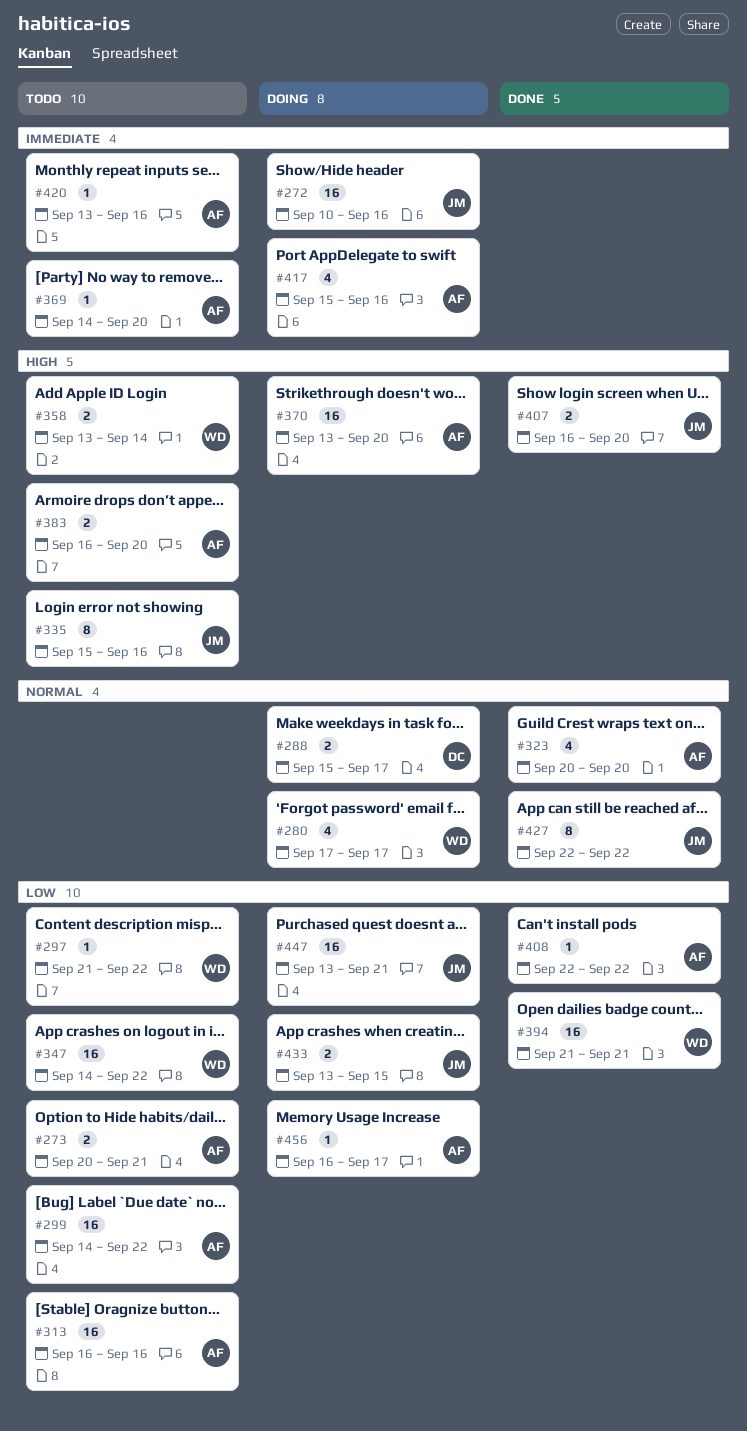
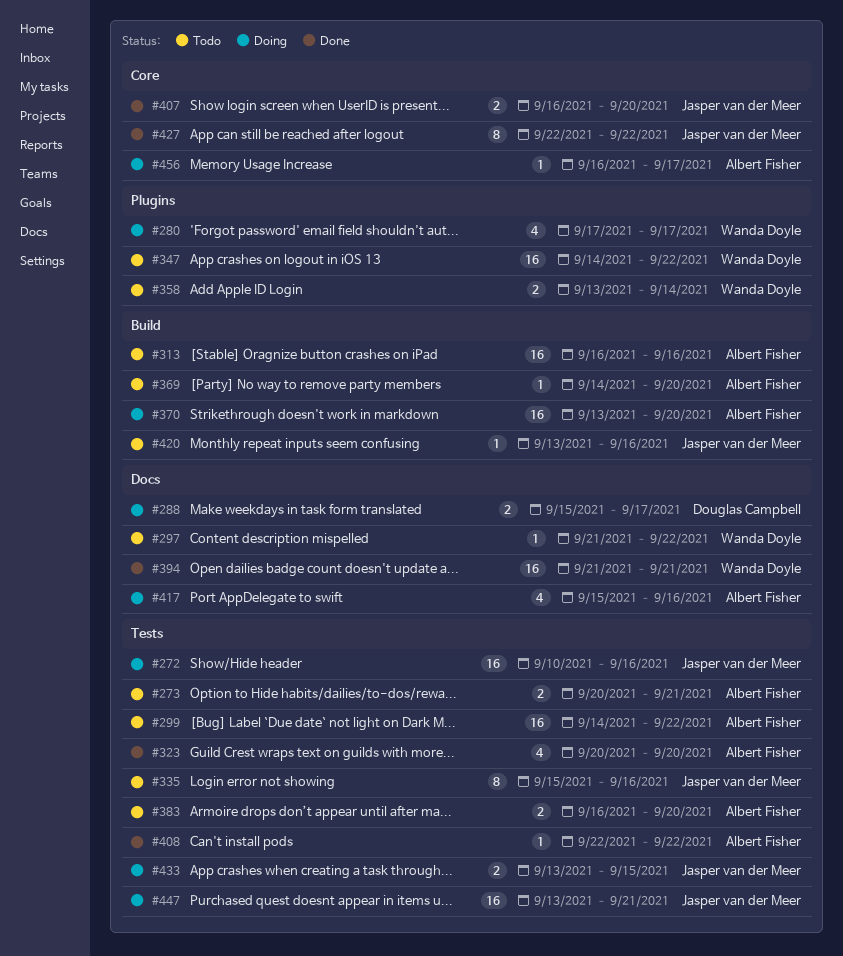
#420, owner: Albert Fisher -> Jasper van der Meer

